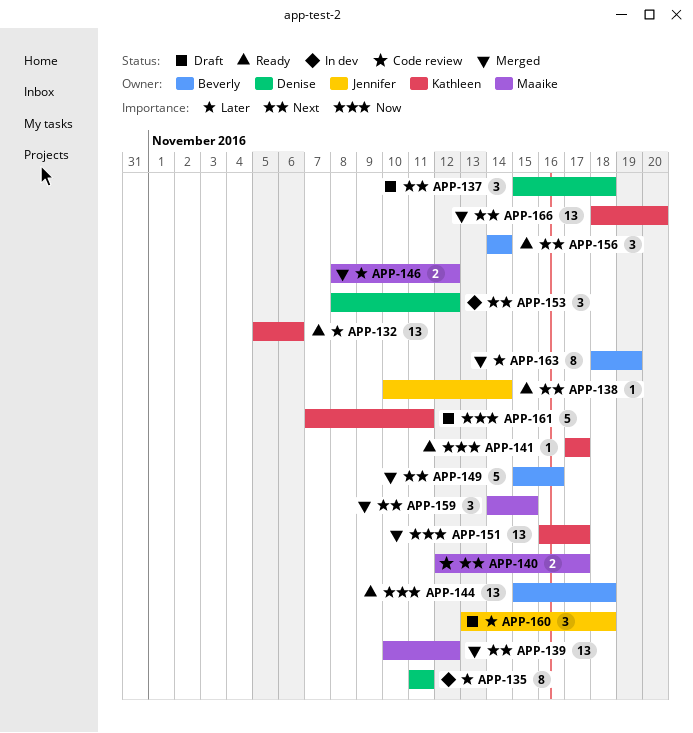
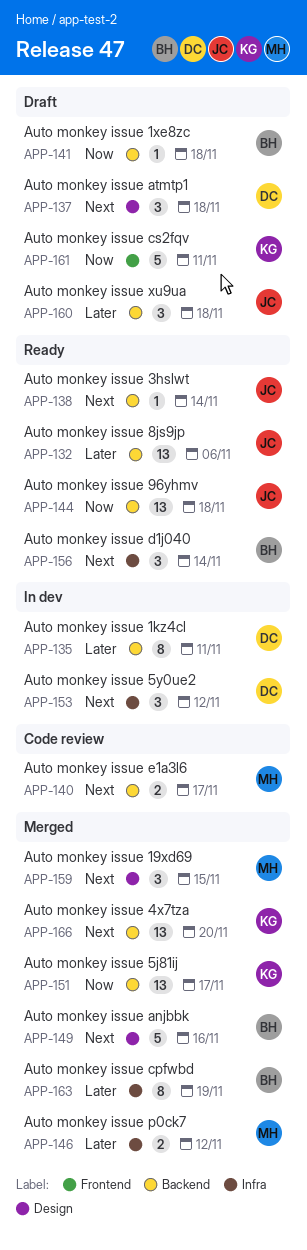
APP-132, owner: Kathleen -> Jennifer
APP-139: present -> none
APP-141, status: Ready -> Draft
APP-141, owner: Kathleen -> Beverly
APP-141, due: Nov 17 -> Nov 18
APP-144, owner: Beverly -> Jennifer

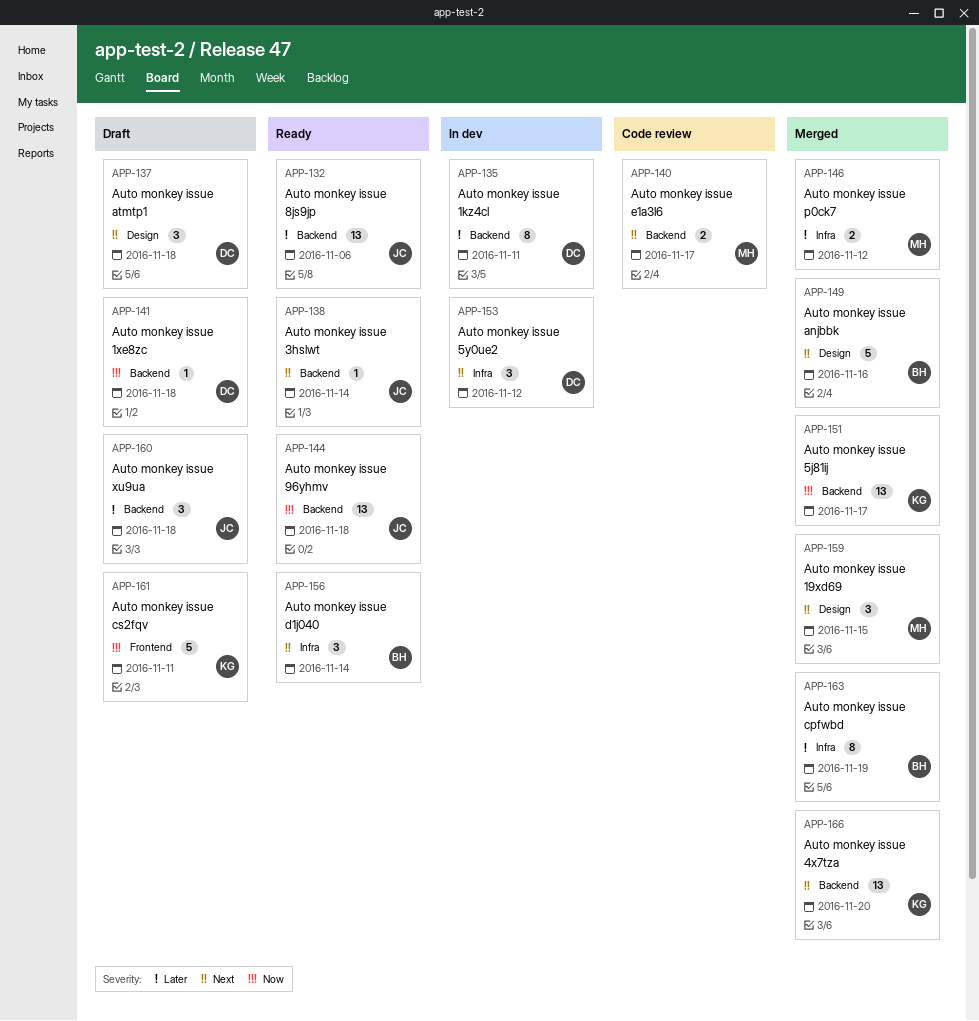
APP-141, owner: BH -> DC

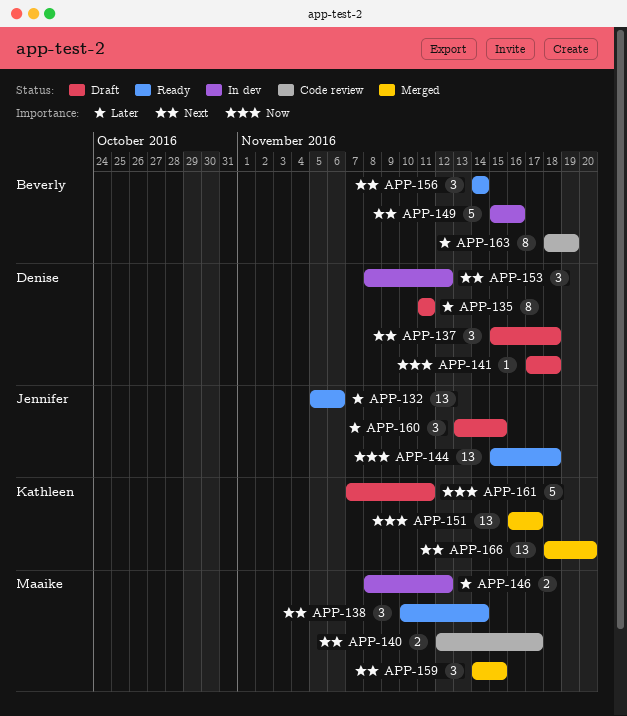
APP-135, status: In dev -> Draft
APP-138, owner: Jennifer -> Maaike
APP-138, estimate: 1 -> 3
APP-146, status: Merged -> In dev
APP-149, status: Merged -> In dev
APP-160, due: Nov 18 -> Nov 15
APP-163, status: Merged -> Code review

